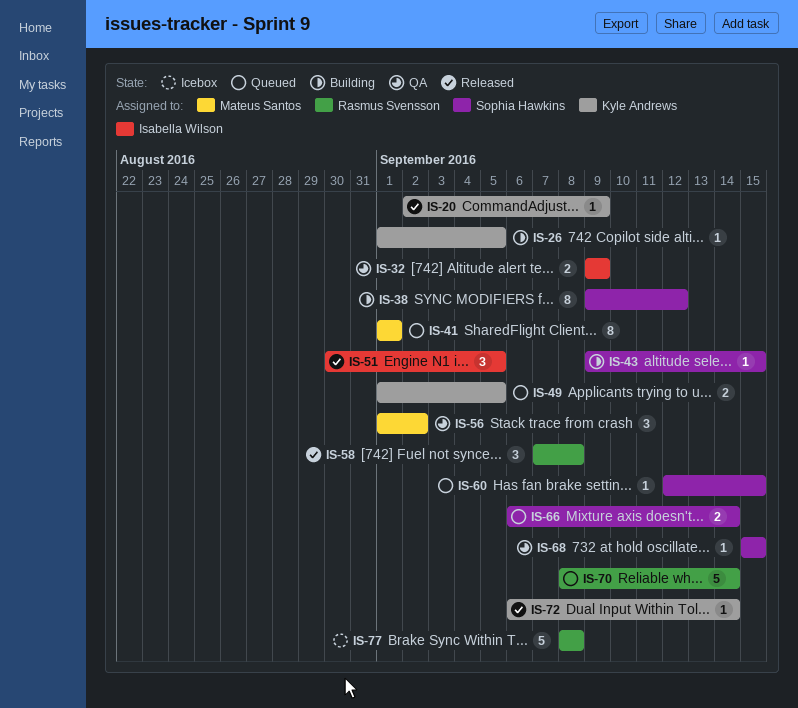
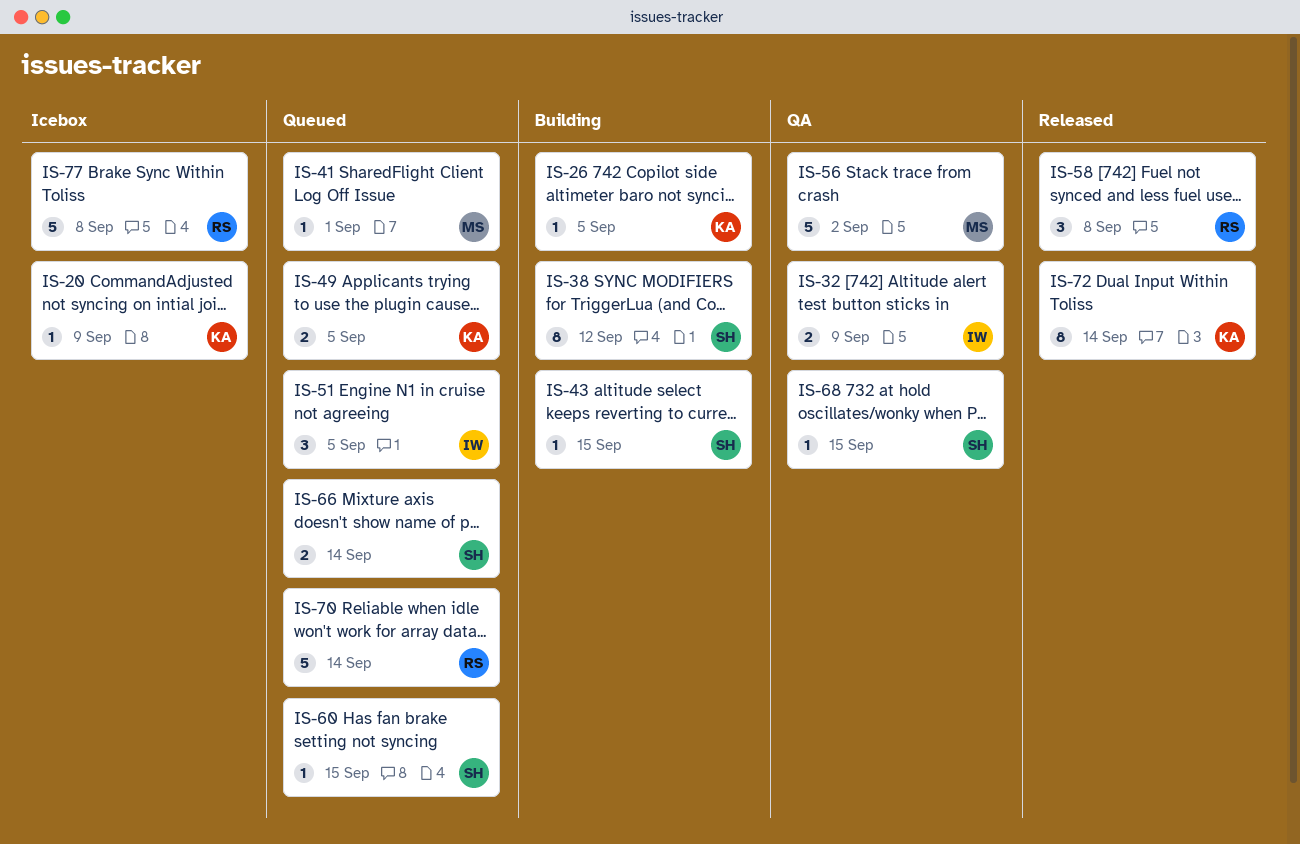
IS-20, status: Released -> Icebox
IS-41, estimate: 8 -> 1
IS-51, status: Released -> Queued
IS-56, estimate: 3 -> 5
IS-72, estimate: 1 -> 8

